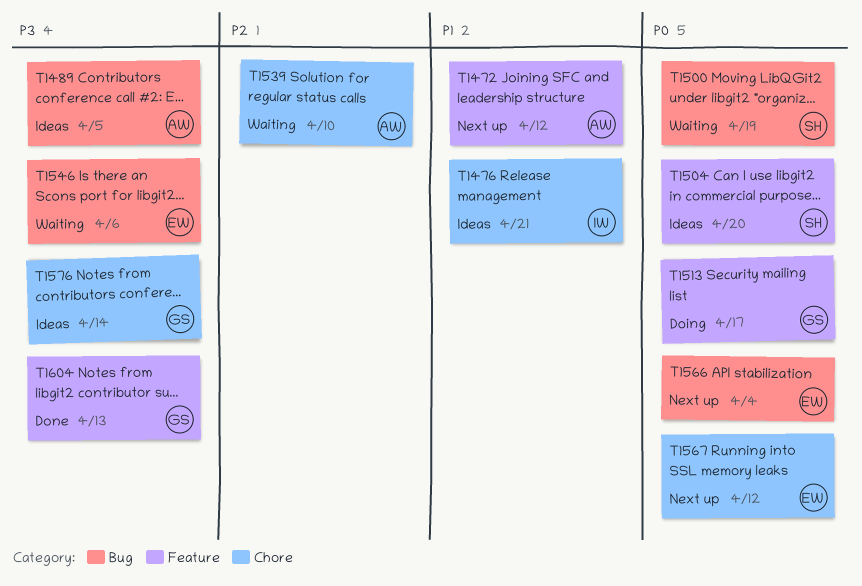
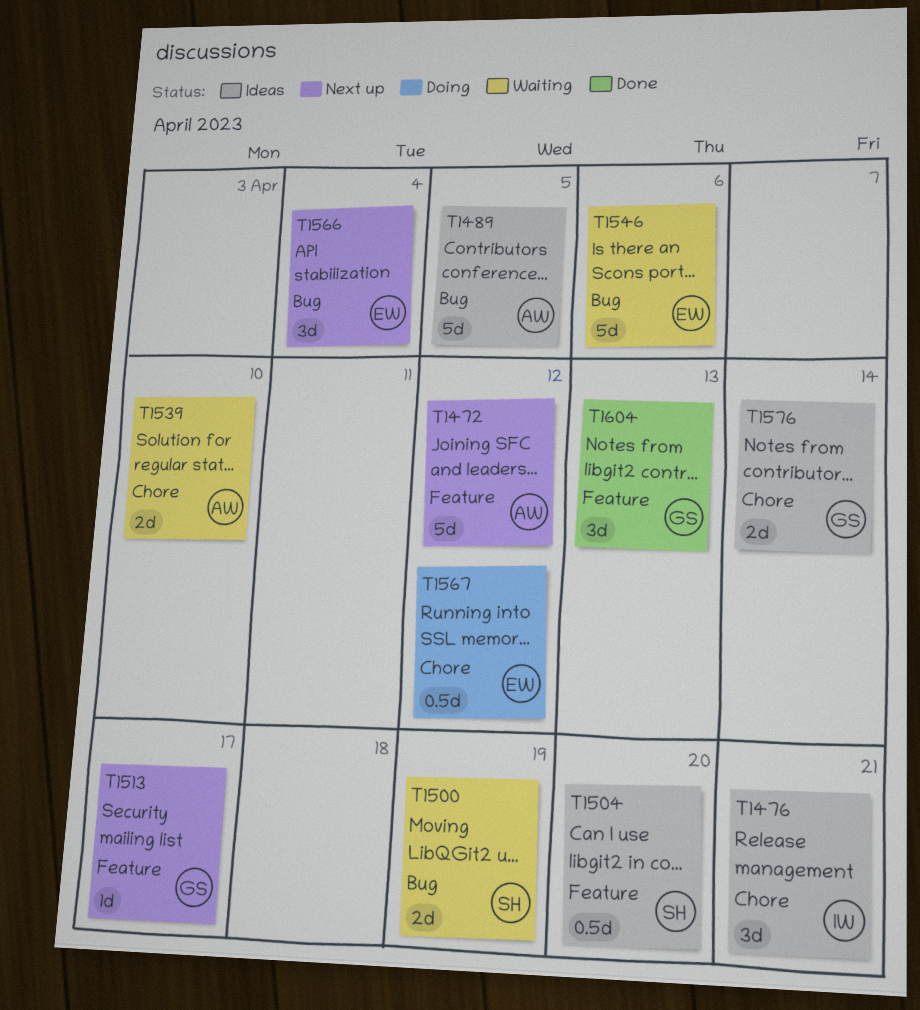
T1513, status: Doing -> Next up
T1567, status: Next up -> Doing

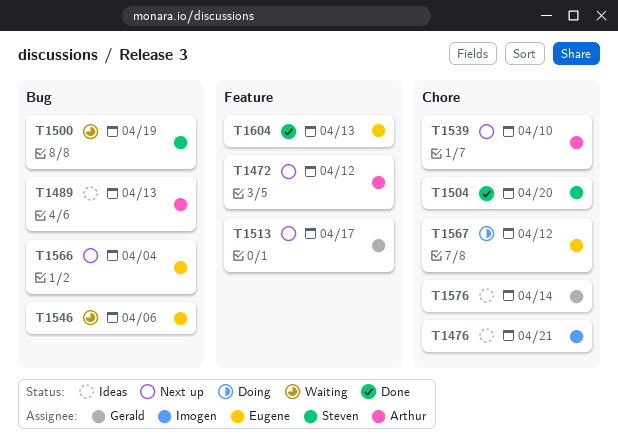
T1489, due: Apr 5 -> Apr 13
T1504, status: Ideas -> Done
T1504, label: Feature -> Chore
T1539, status: Waiting -> Next up
T1604, owner: Gerald -> Eugene

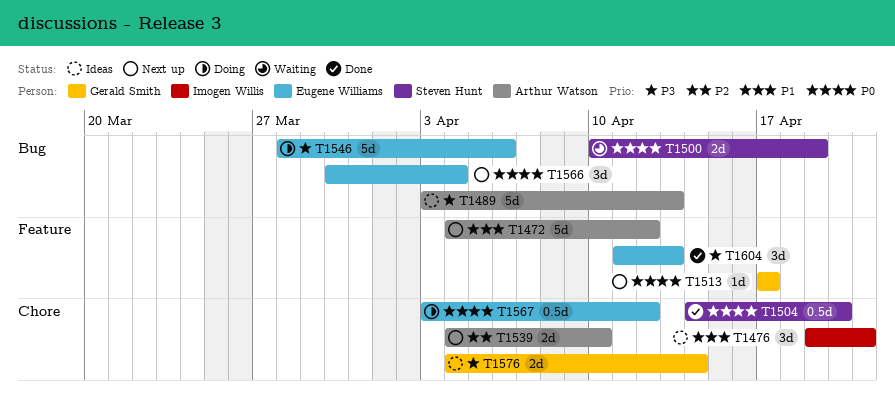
T1546, status: Waiting -> Doing

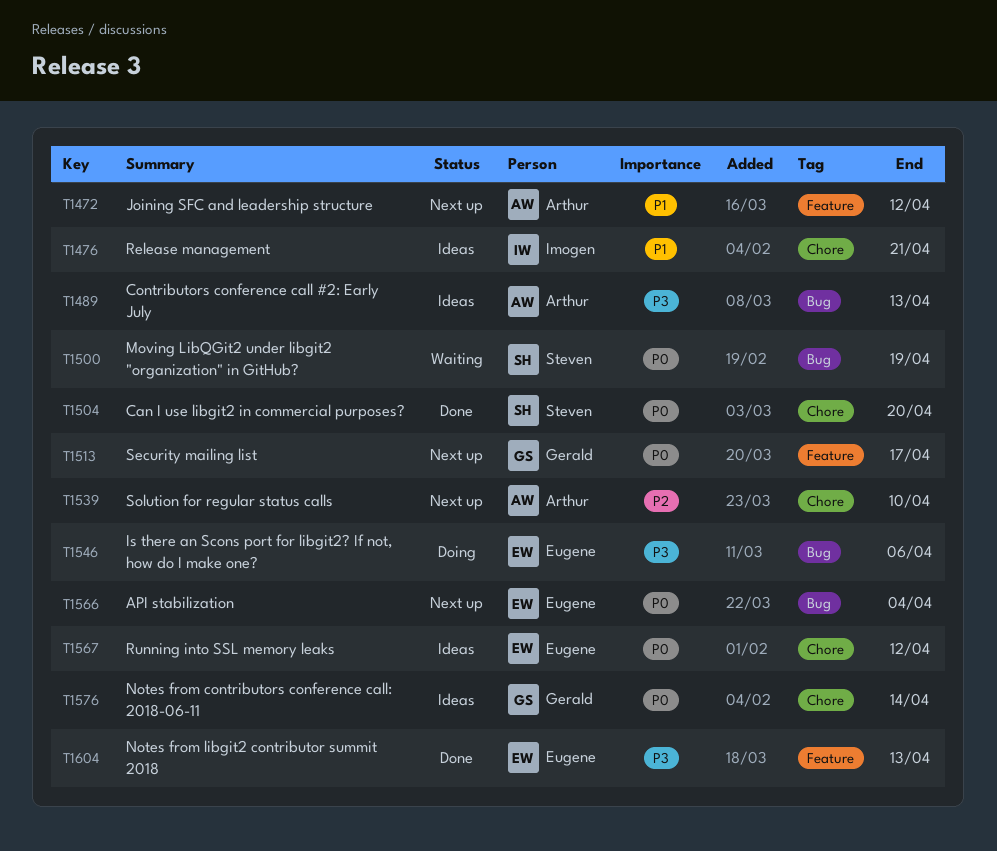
T1567, status: Doing -> Ideas
T1576, priority: P3 -> P0

